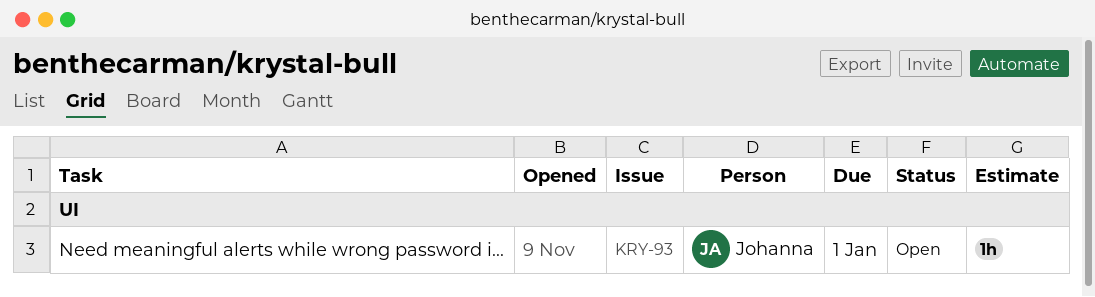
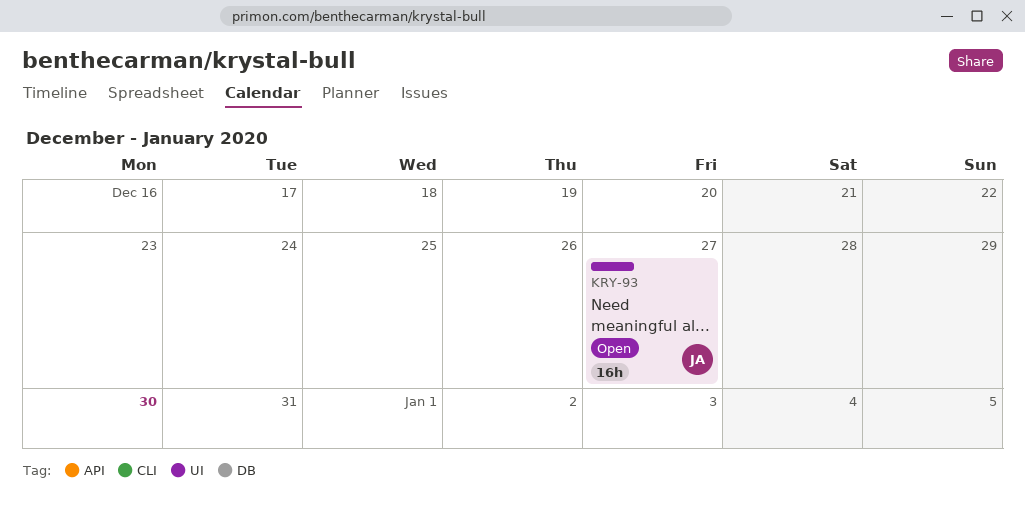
KRY-93, estimate: 1h -> 16h
KRY-93, due: Jan 1 -> Dec 27

